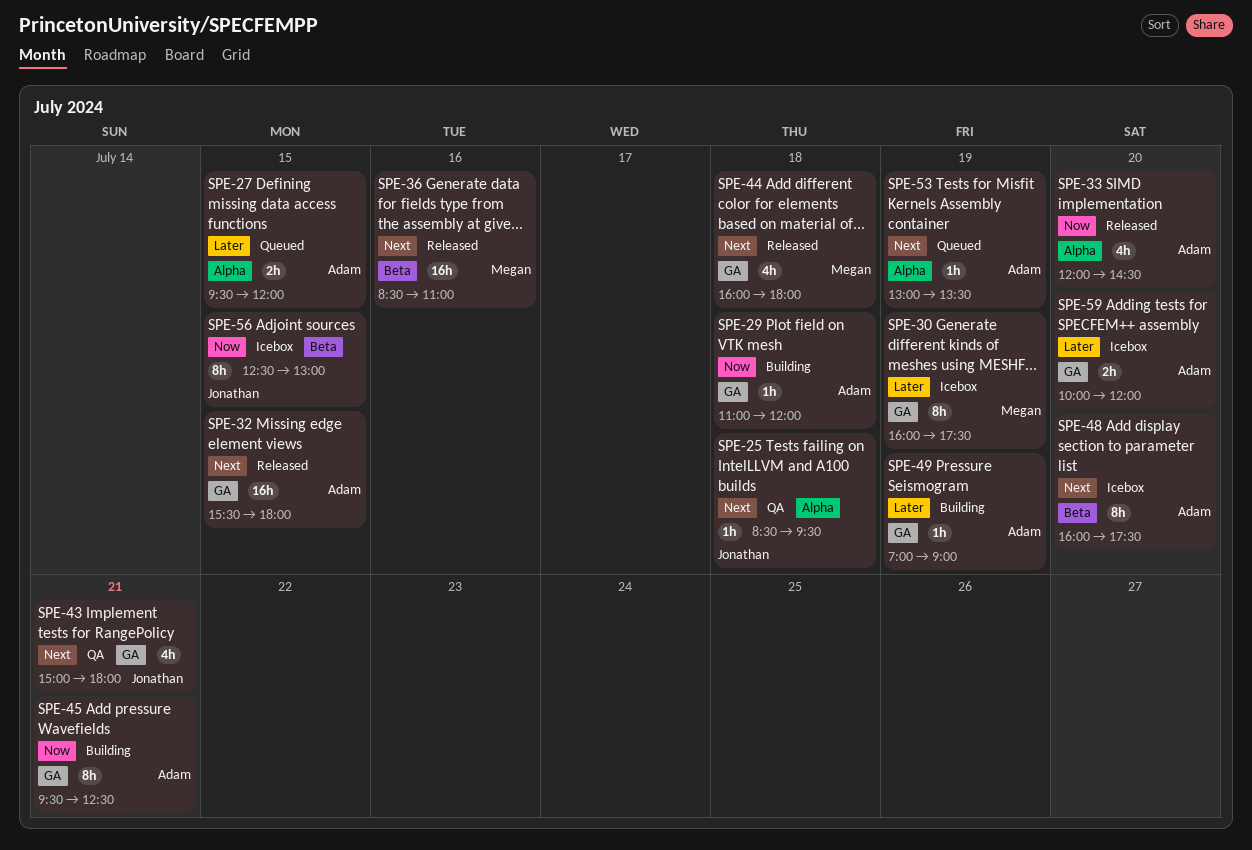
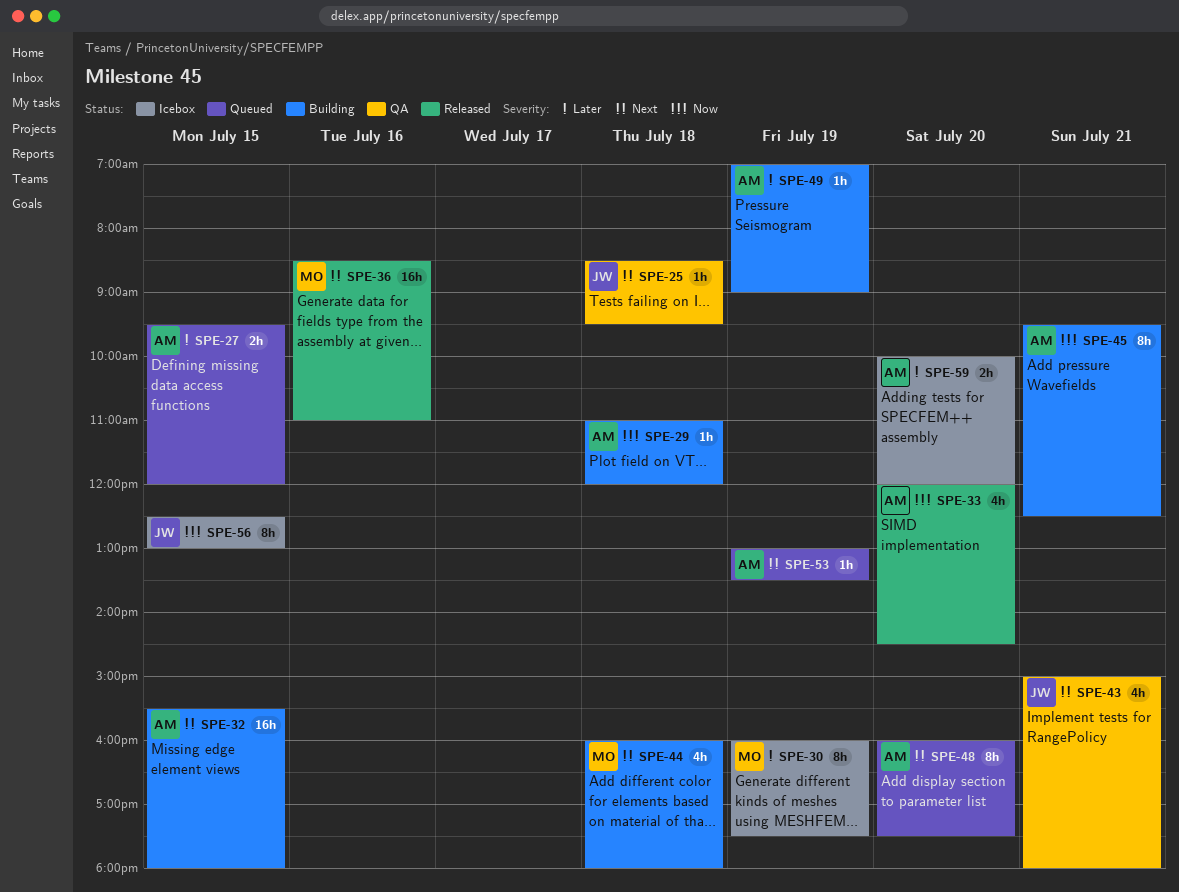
SPE-32, status: Released -> Building
SPE-44, status: Released -> Building
SPE-48, status: Icebox -> Queued

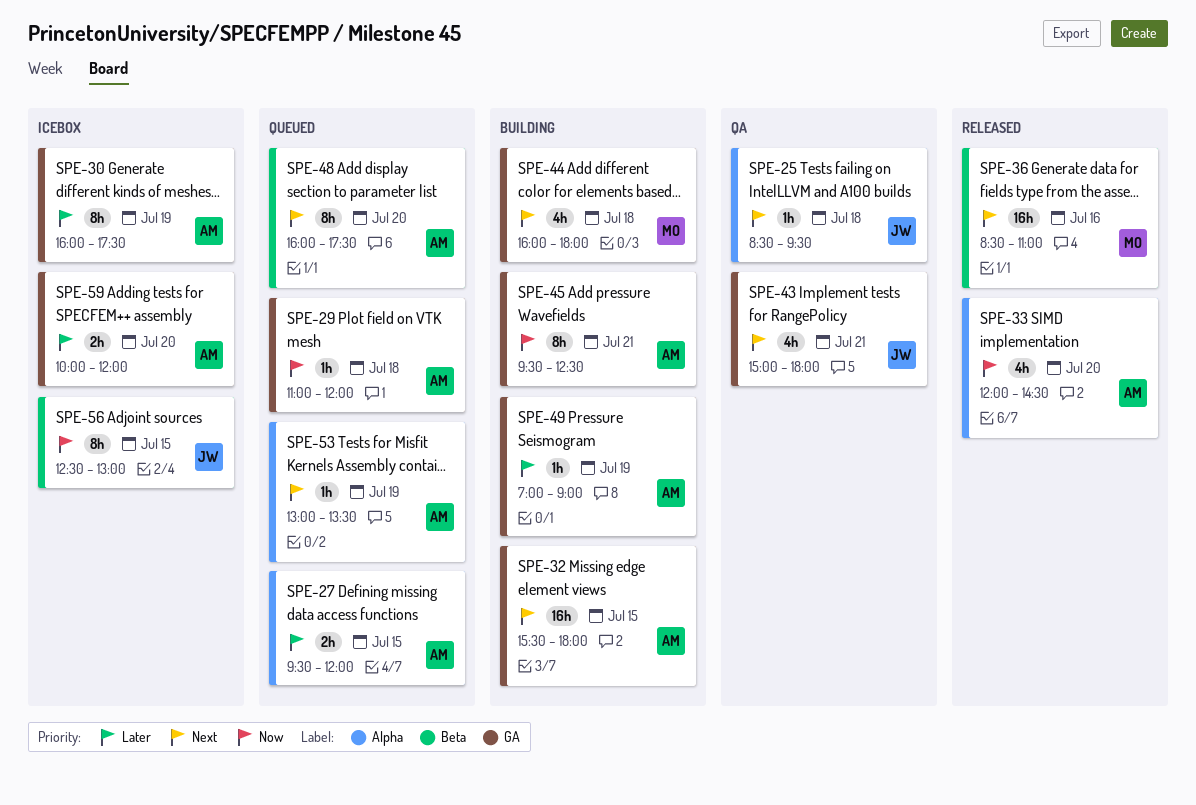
SPE-29, status: Building -> Queued
SPE-30, owner: MO -> AM

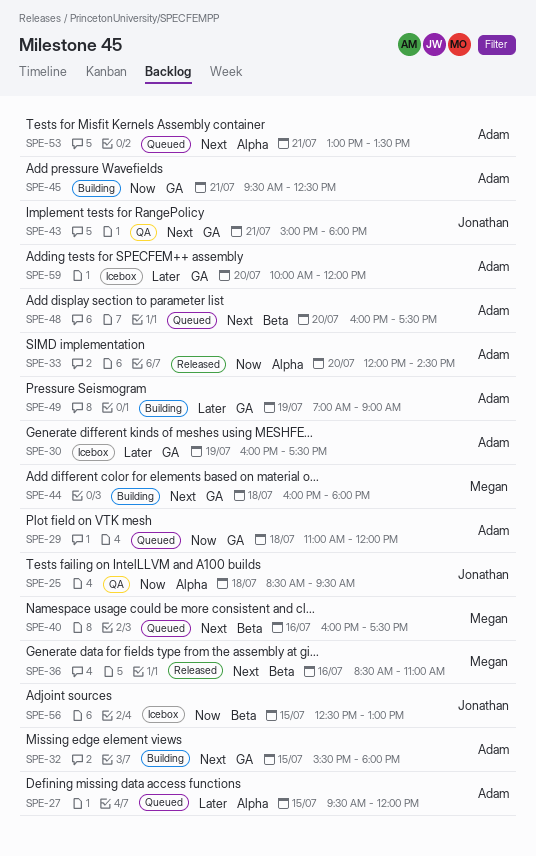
SPE-25, priority: Next -> Now
SPE-40: none -> present
SPE-53, day: Jul 19 -> Jul 21

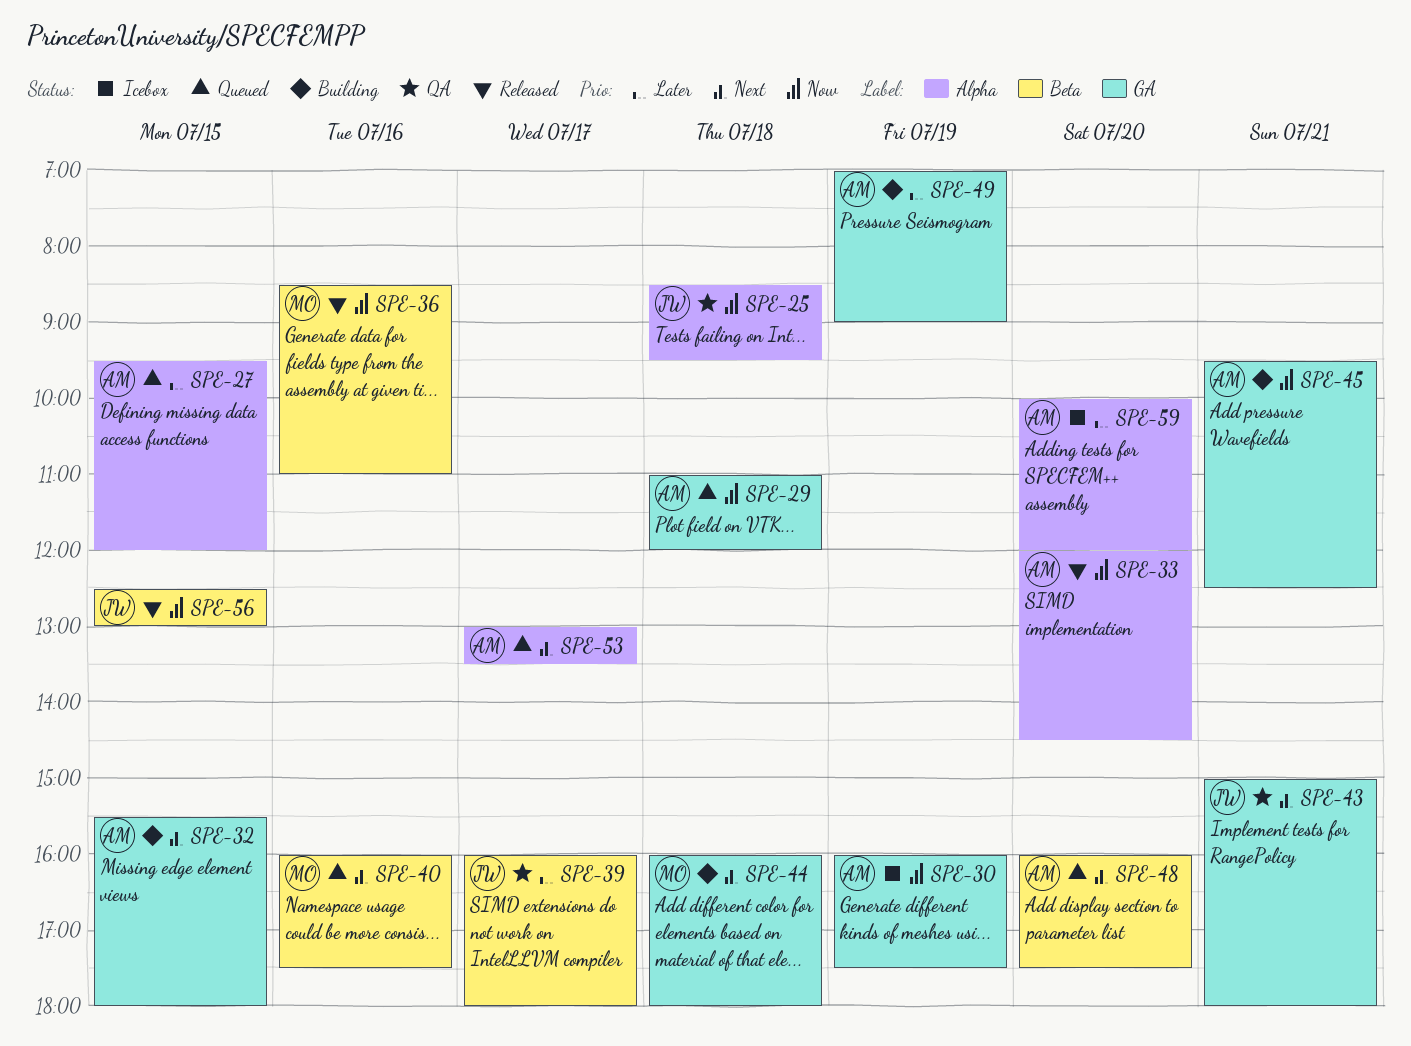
SPE-30, priority: Later -> Now
SPE-36, priority: Next -> Now
SPE-39: none -> present
SPE-53, day: Jul 21 -> Jul 17
SPE-56, status: Icebox -> Released
SPE-59, label: GA -> Alpha

